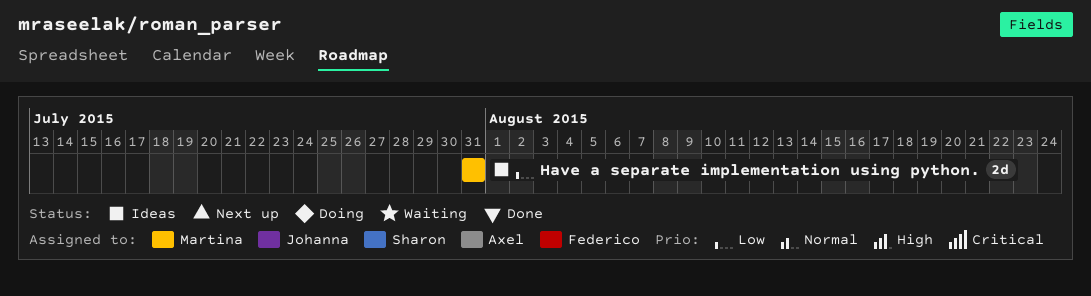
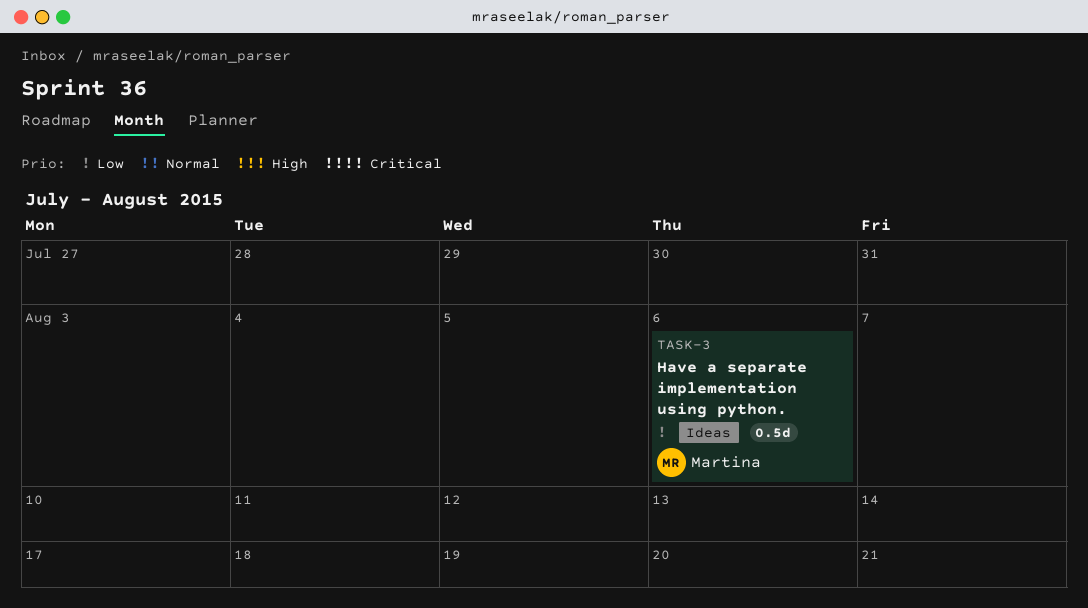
Have a separate implementation using python., estimate: 2d -> 0.5d
Have a separate implementation using python., due: Jul 31 -> Aug 6

